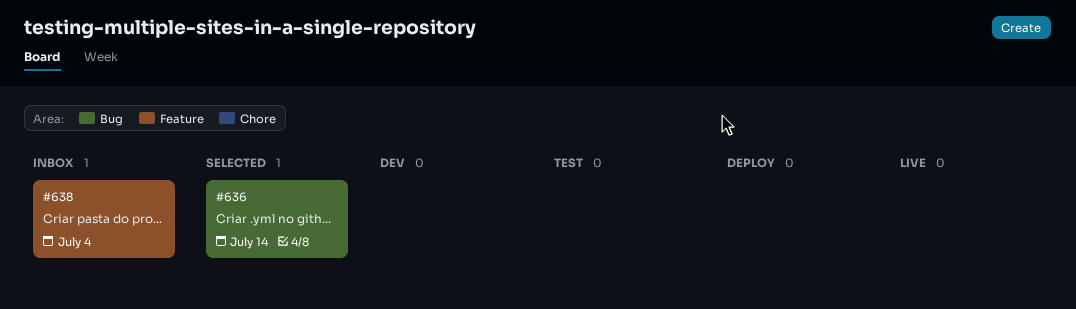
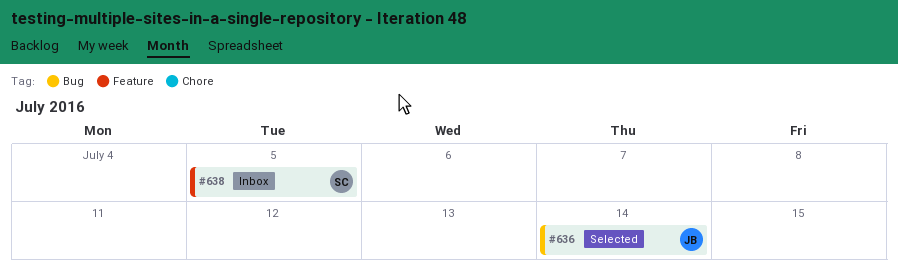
#638, due: Jul 4 -> Jul 5

